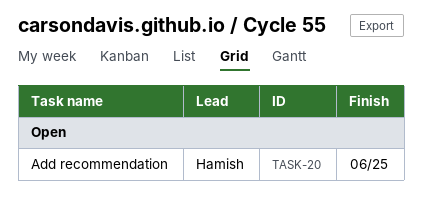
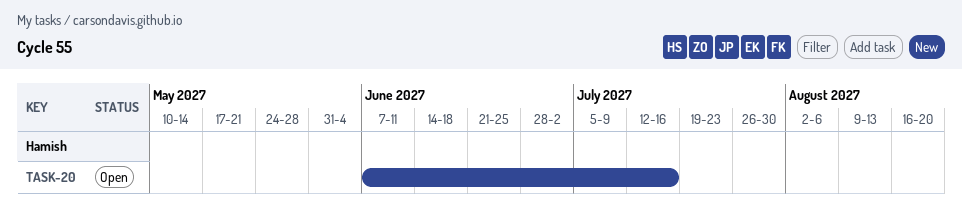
TASK-20, due: Jun 25 -> Jul 16

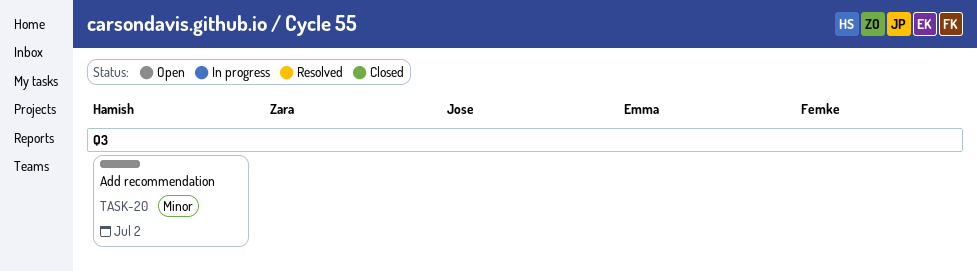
TASK-20, due: Jul 16 -> Jul 2

